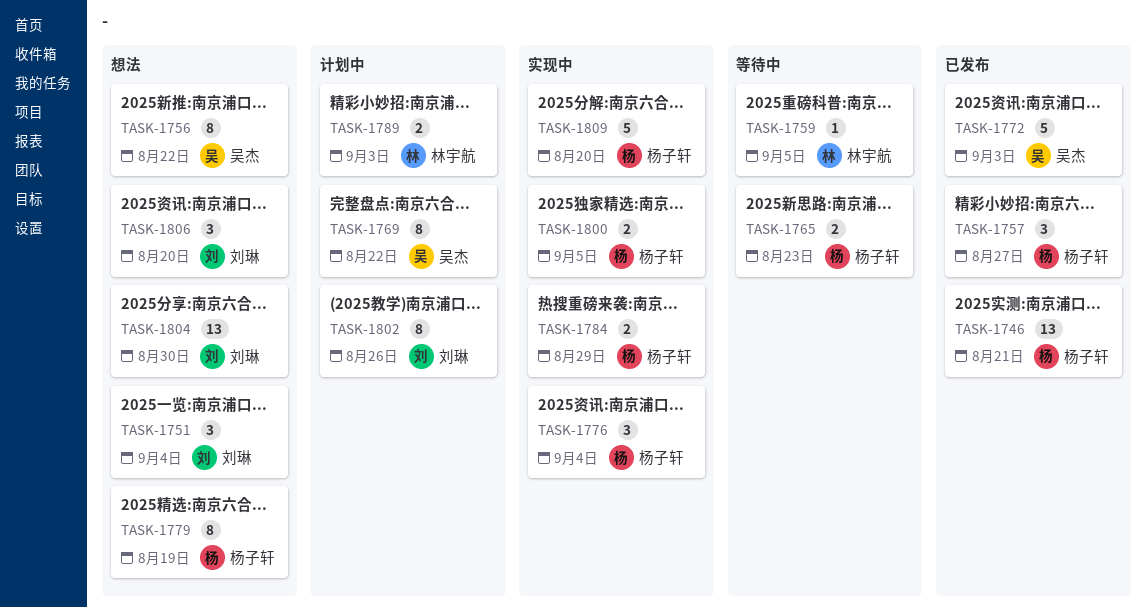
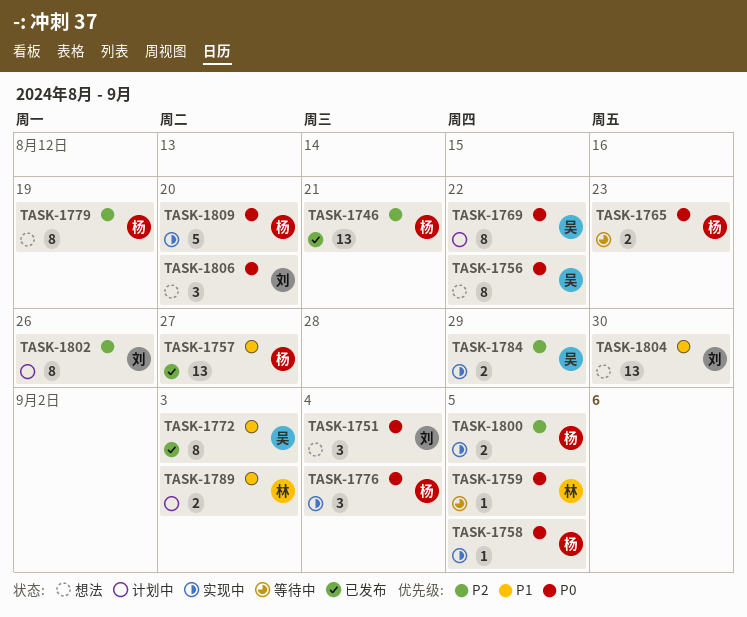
TASK-1757, estimate: 3 -> 13
TASK-1758: none -> present
TASK-1772, estimate: 5 -> 8
TASK-1784, owner: 杨子轩 -> 吴杰

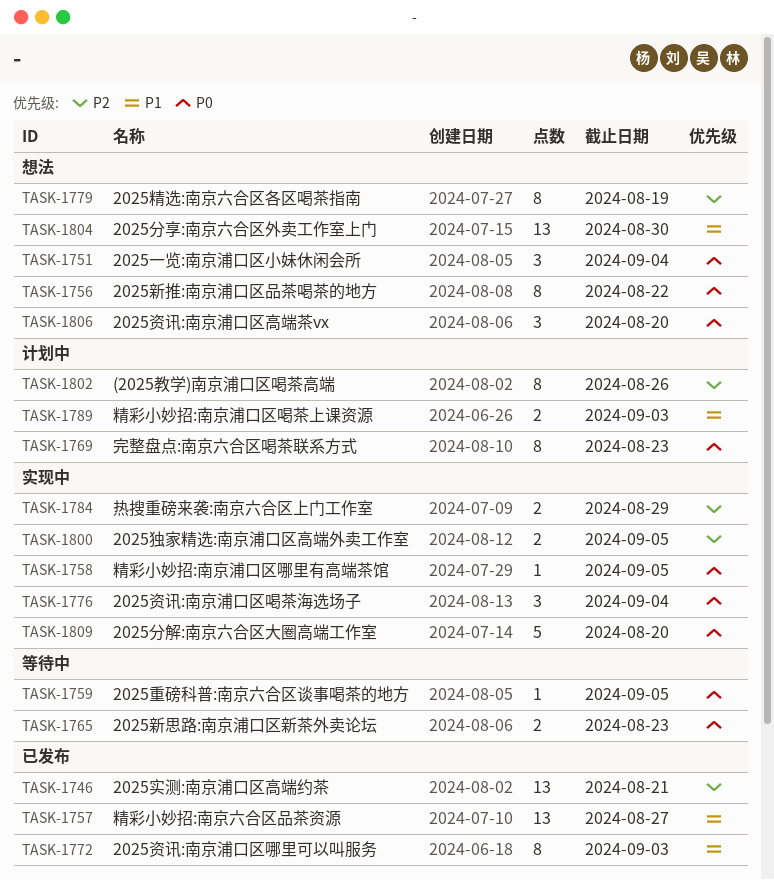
TASK-1769, due: Aug 22 -> Aug 23

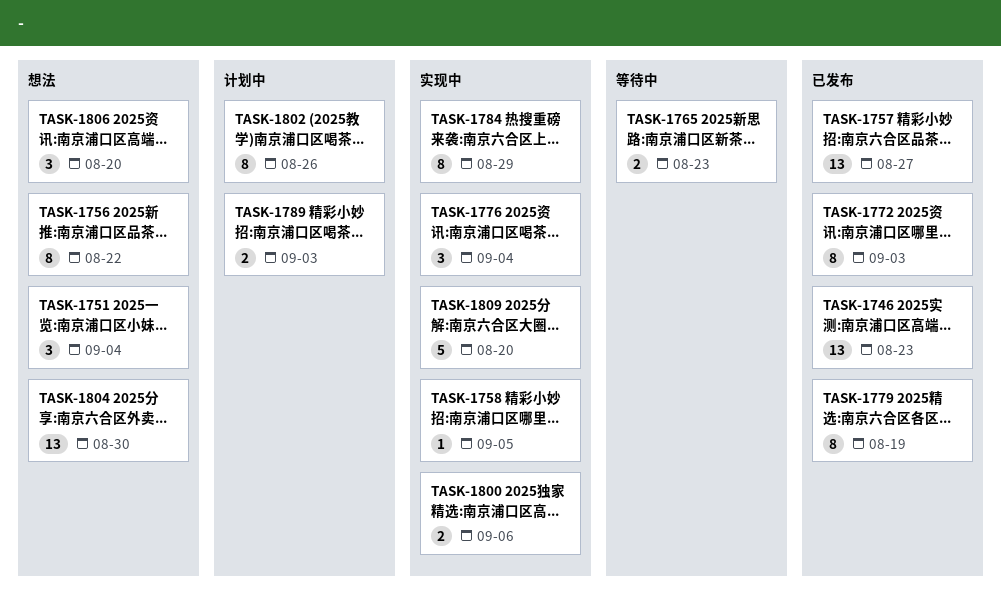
TASK-1746, due: Aug 21 -> Aug 23
TASK-1759: present -> none
TASK-1769: present -> none
TASK-1779, status: 想法 -> 已发布
TASK-1784, estimate: 2 -> 8
TASK-1800, due: Sep 5 -> Sep 6

